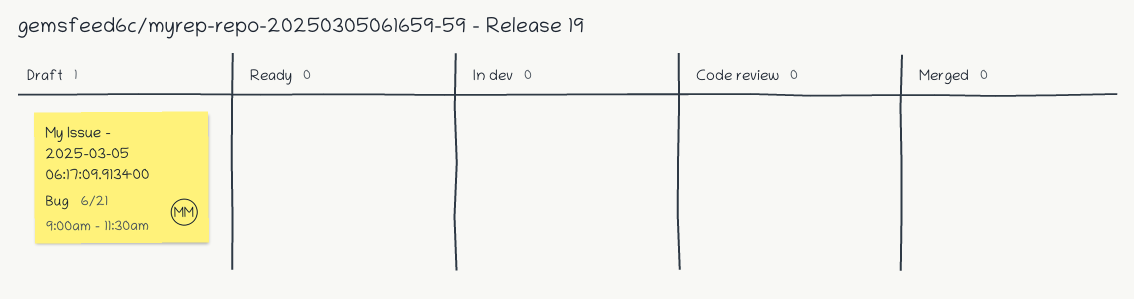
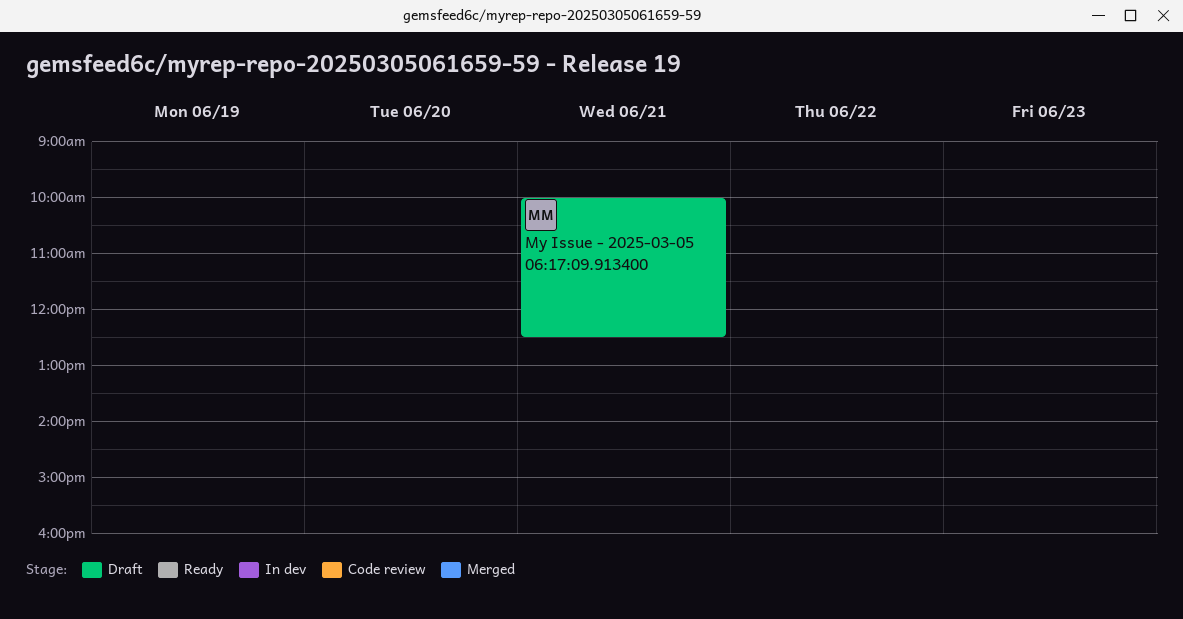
My Issue - 2025-03-05 06:17:09.913400, begins: 09:00 -> 10:00
My Issue - 2025-03-05 06:17:09.913400, ends: 11:30 -> 12:30

